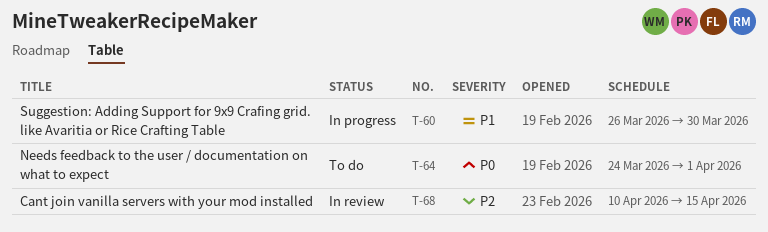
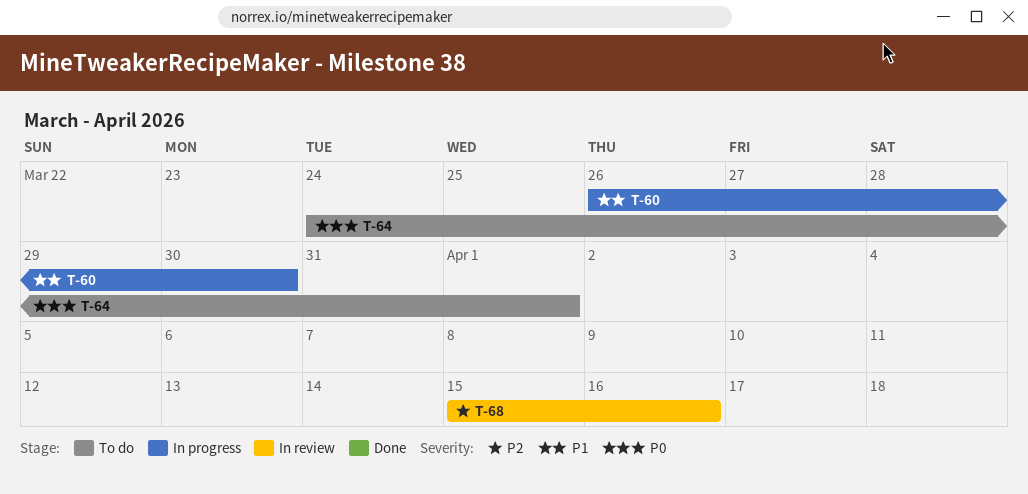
T-68, start: Apr 10 -> Apr 15
T-68, due: Apr 15 -> Apr 16

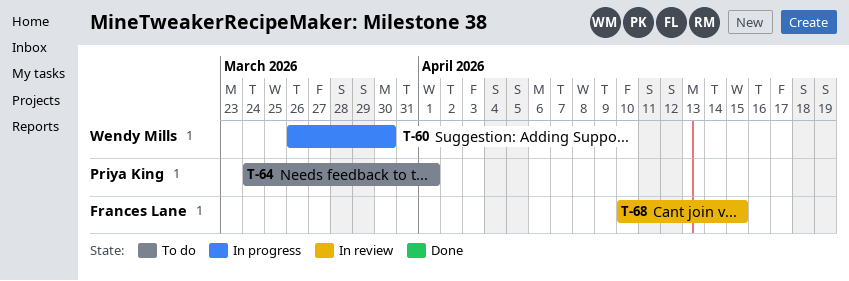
T-68, start: Apr 15 -> Apr 10
T-68, due: Apr 16 -> Apr 15

